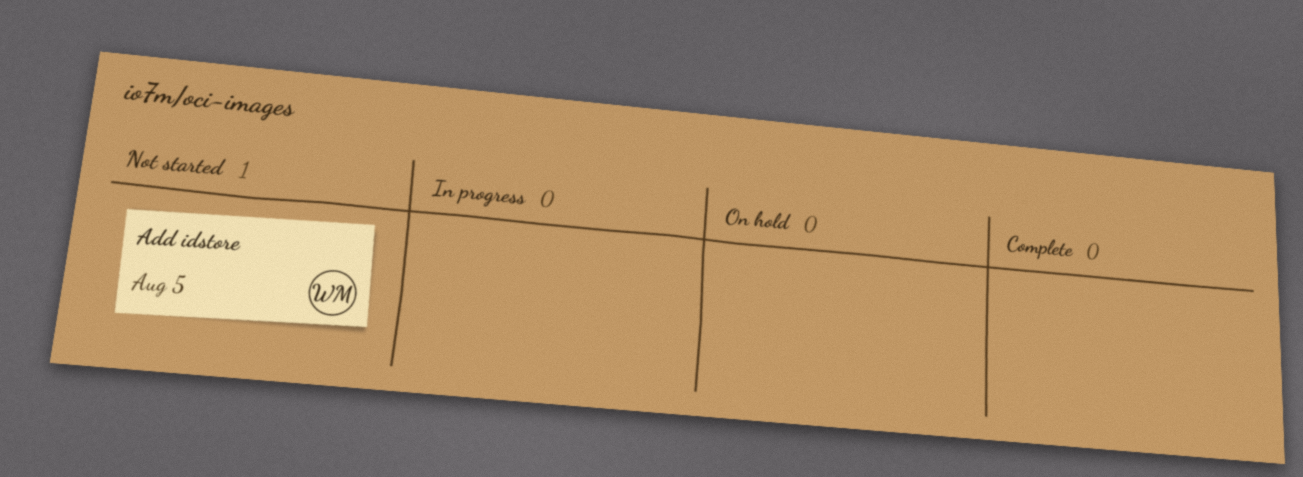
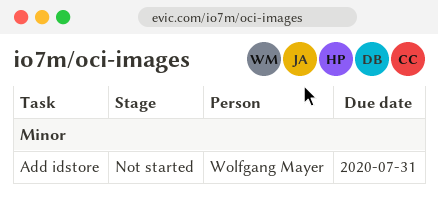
Add idstore, due: Aug 5 -> Jul 31

